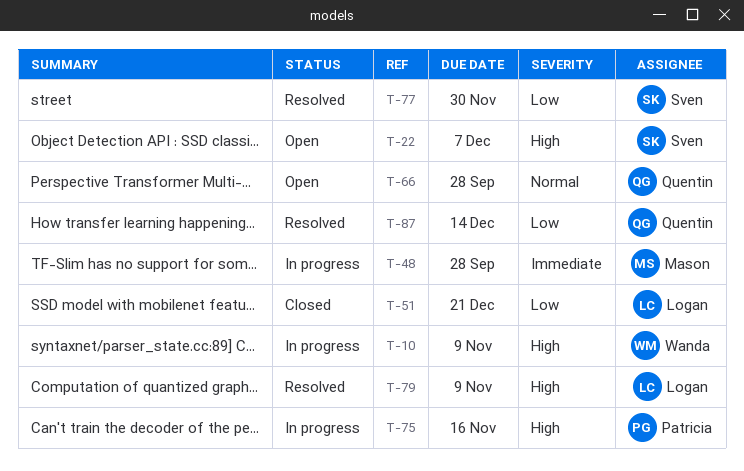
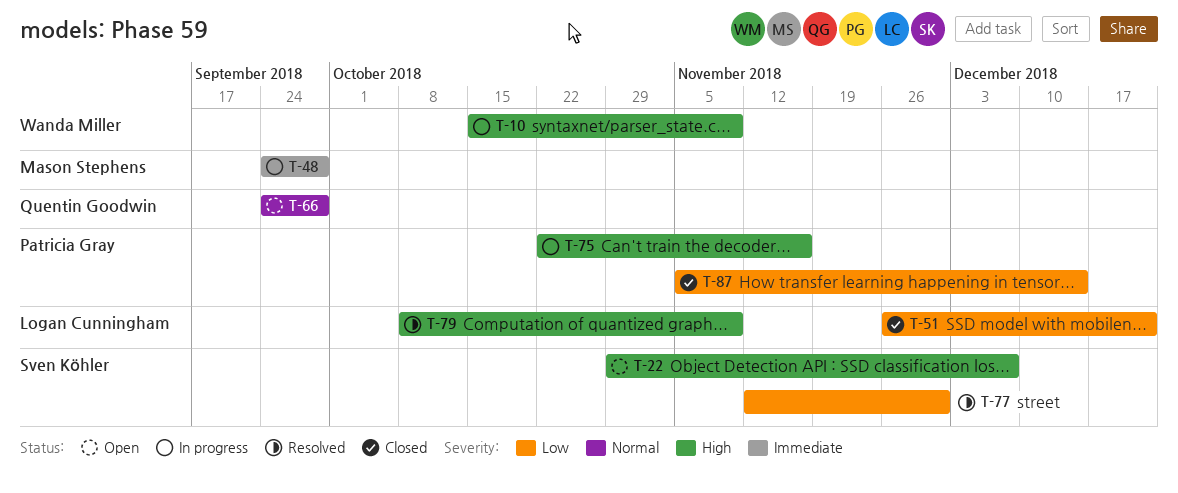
T-87, status: Resolved -> Closed
T-87, owner: Quentin Goodwin -> Patricia Gray

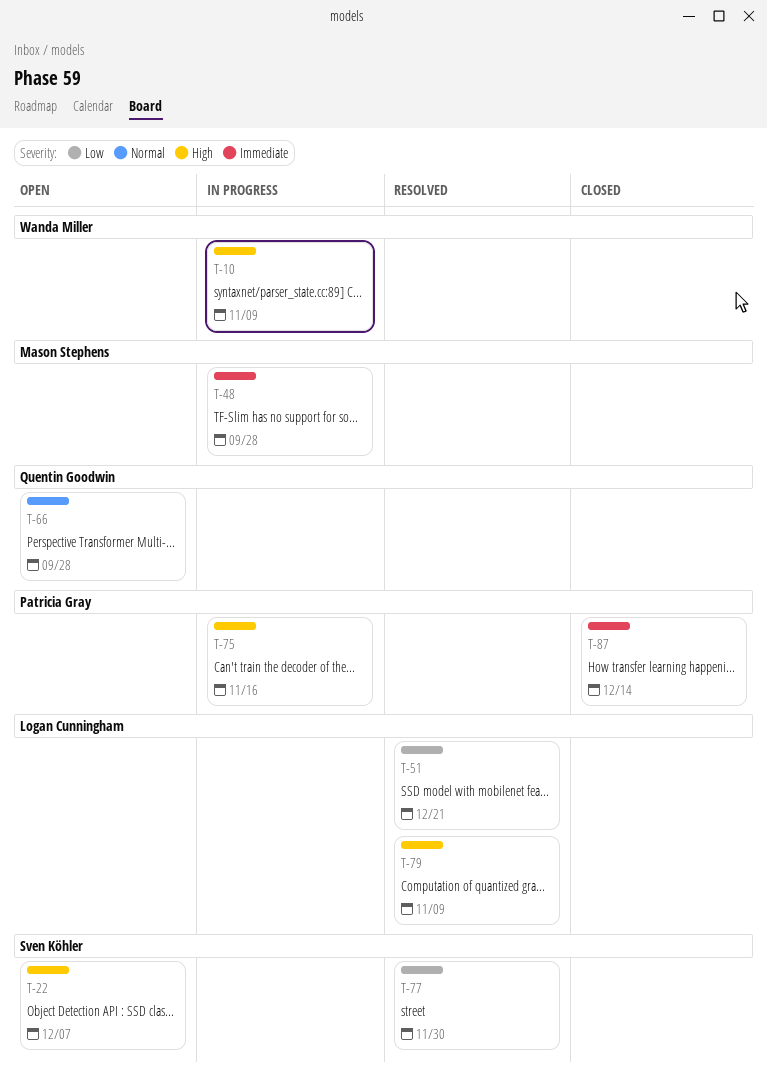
T-51, status: Closed -> Resolved
T-87, priority: Low -> Immediate

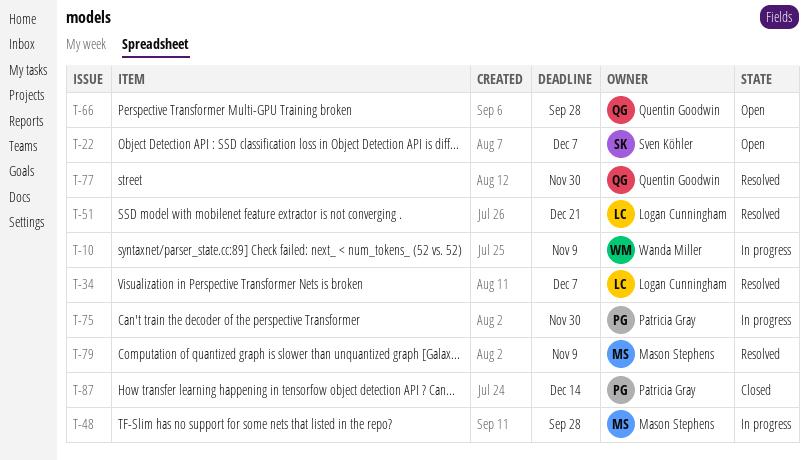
T-34: none -> present
T-75, due: Nov 16 -> Nov 30
T-77, owner: Sven Köhler -> Quentin Goodwin
T-79, owner: Logan Cunningham -> Mason Stephens

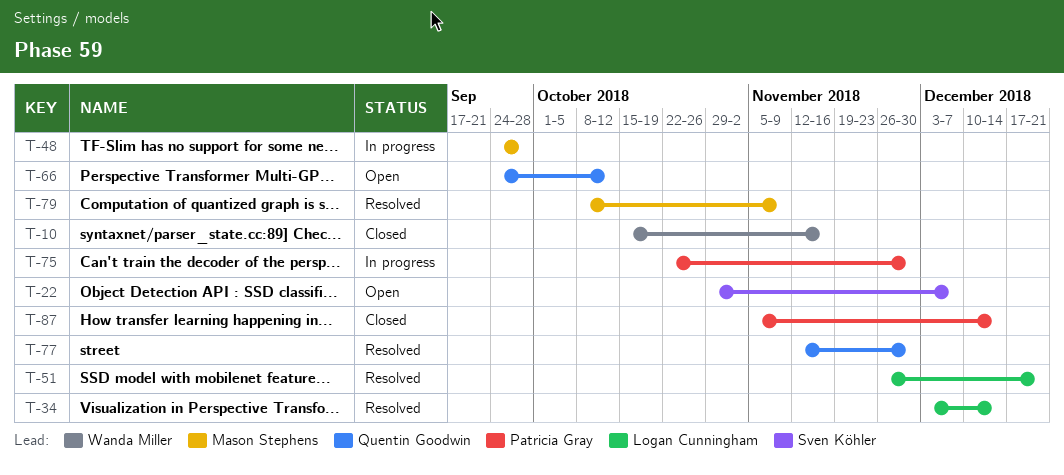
T-10, status: In progress -> Closed
T-10, due: Nov 9 -> Nov 16
T-34, due: Dec 7 -> Dec 14
T-66, due: Sep 28 -> Oct 12

